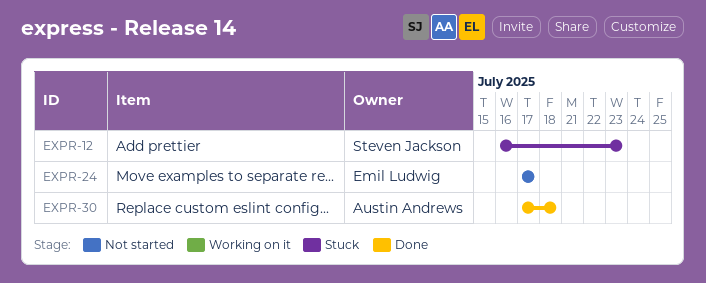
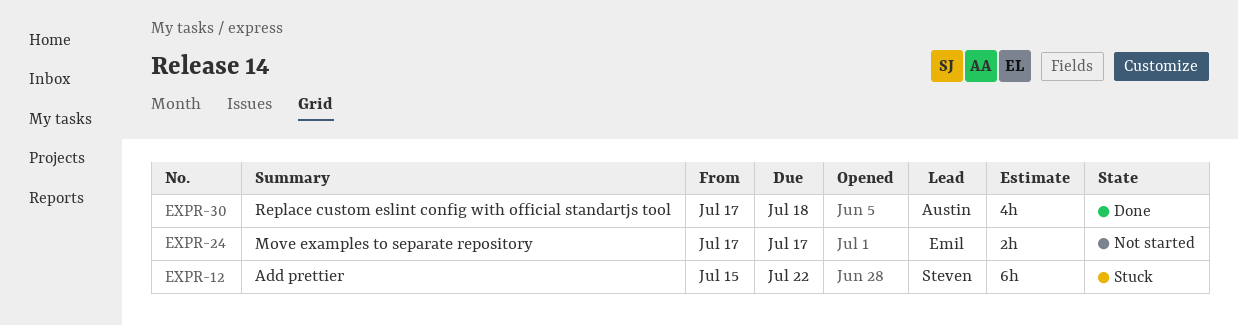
EXPR-12, start: Jul 16 -> Jul 15
EXPR-12, due: Jul 23 -> Jul 22

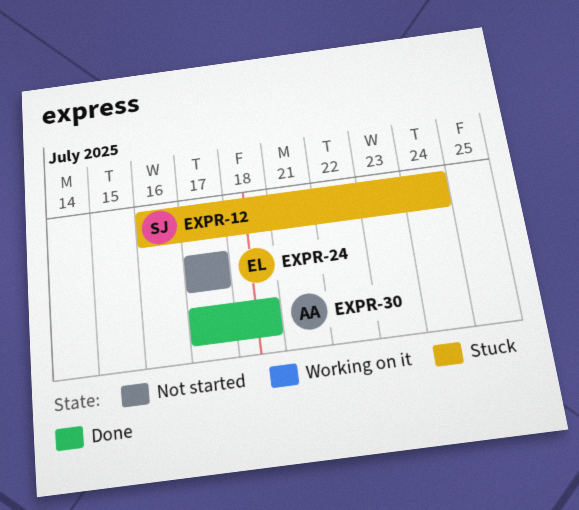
EXPR-12, start: Jul 15 -> Jul 16
EXPR-12, due: Jul 22 -> Jul 24

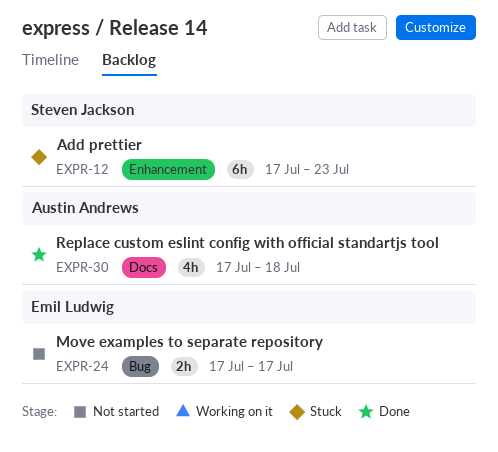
EXPR-12, start: Jul 16 -> Jul 17
EXPR-12, due: Jul 24 -> Jul 23

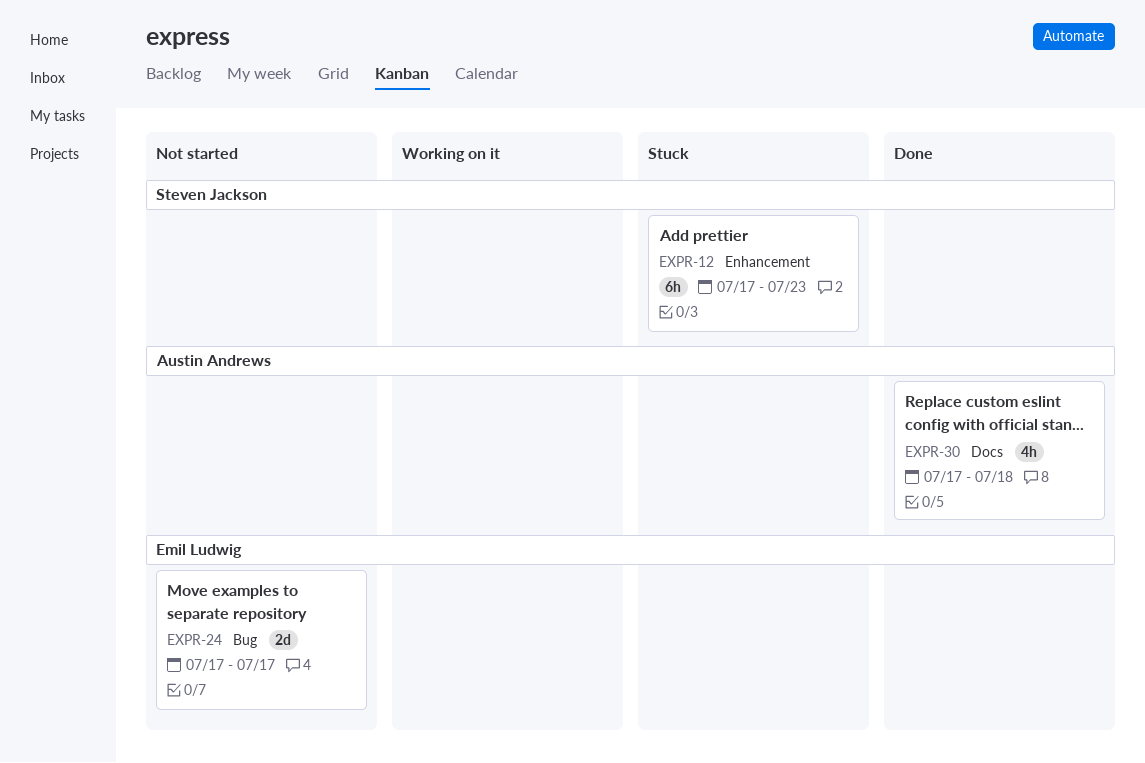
EXPR-24, estimate: 2h -> 2d

